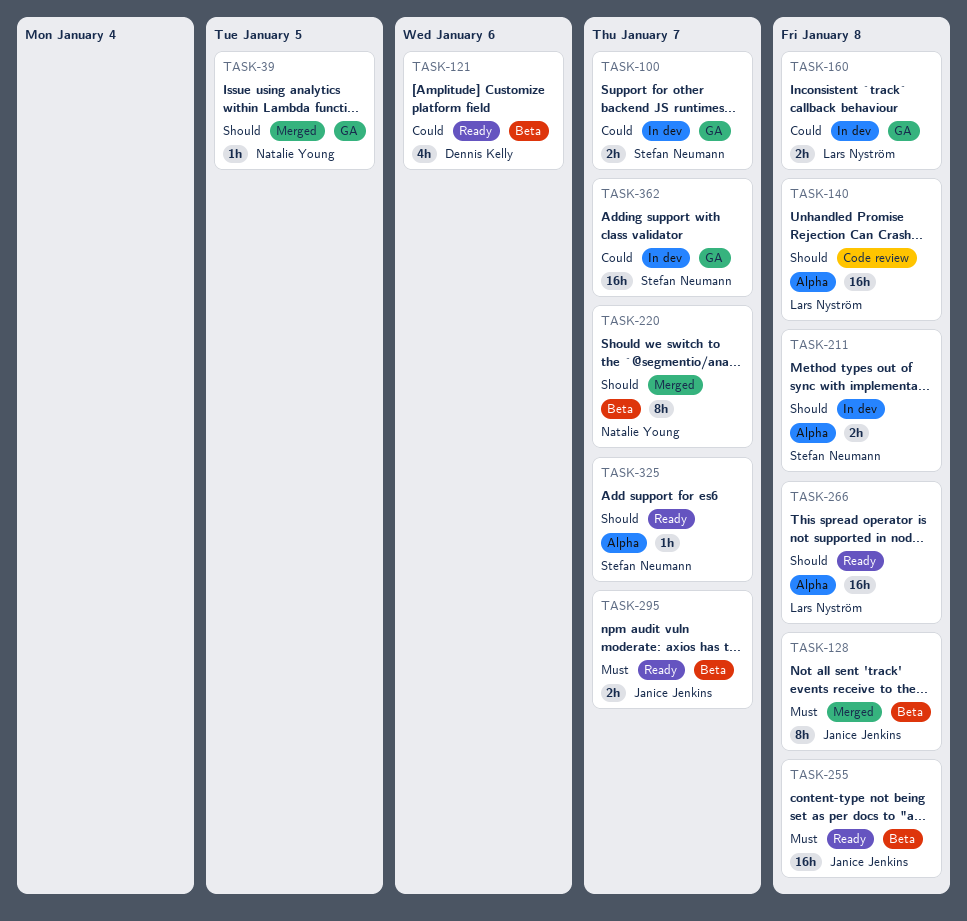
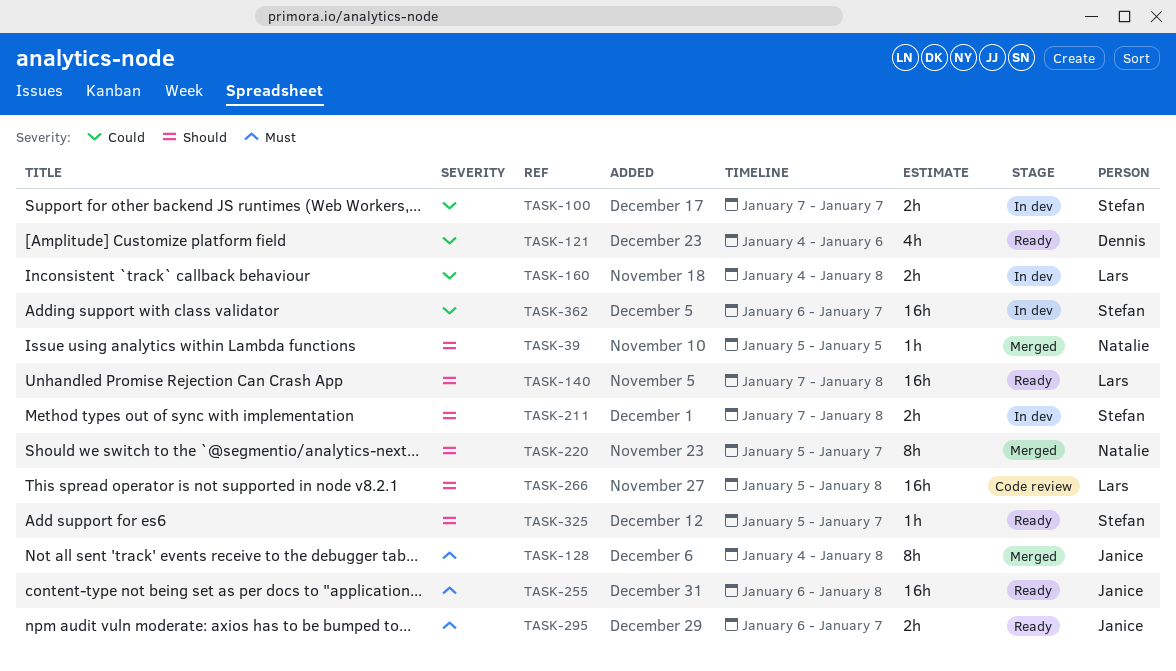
TASK-140, status: Code review -> Ready
TASK-266, status: Ready -> Code review

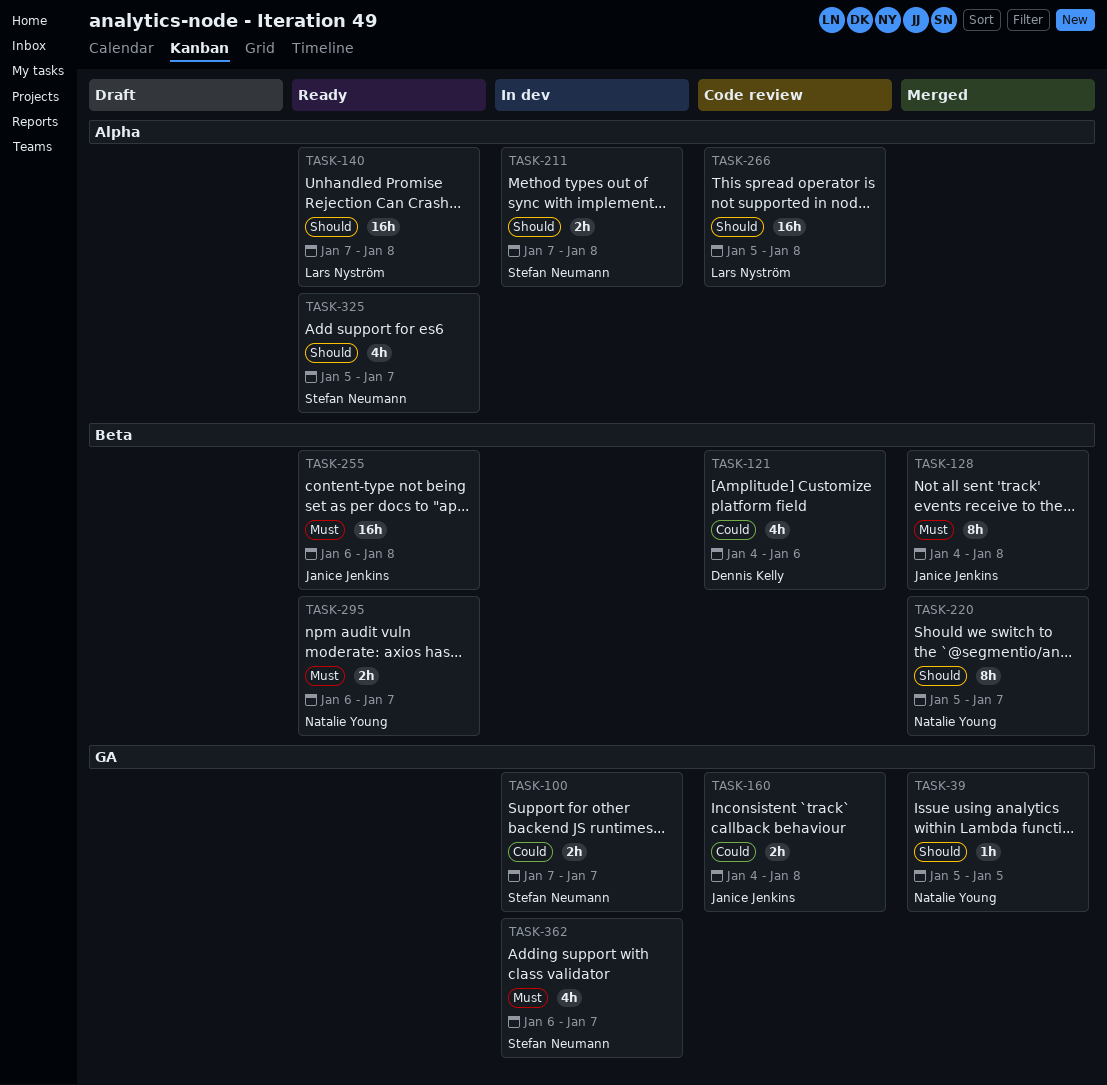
TASK-121, status: Ready -> Code review
TASK-160, status: In dev -> Code review
TASK-160, owner: Lars Nyström -> Janice Jenkins
TASK-295, owner: Janice Jenkins -> Natalie Young
TASK-325, estimate: 1h -> 4h
TASK-362, priority: Could -> Must
TASK-362, estimate: 16h -> 4h

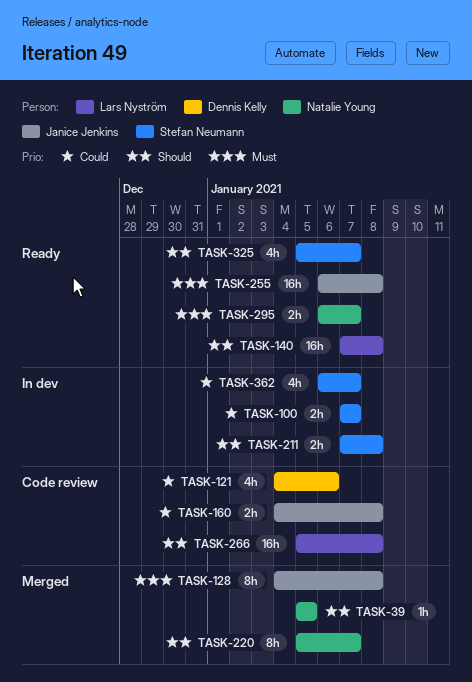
TASK-362, priority: Must -> Could

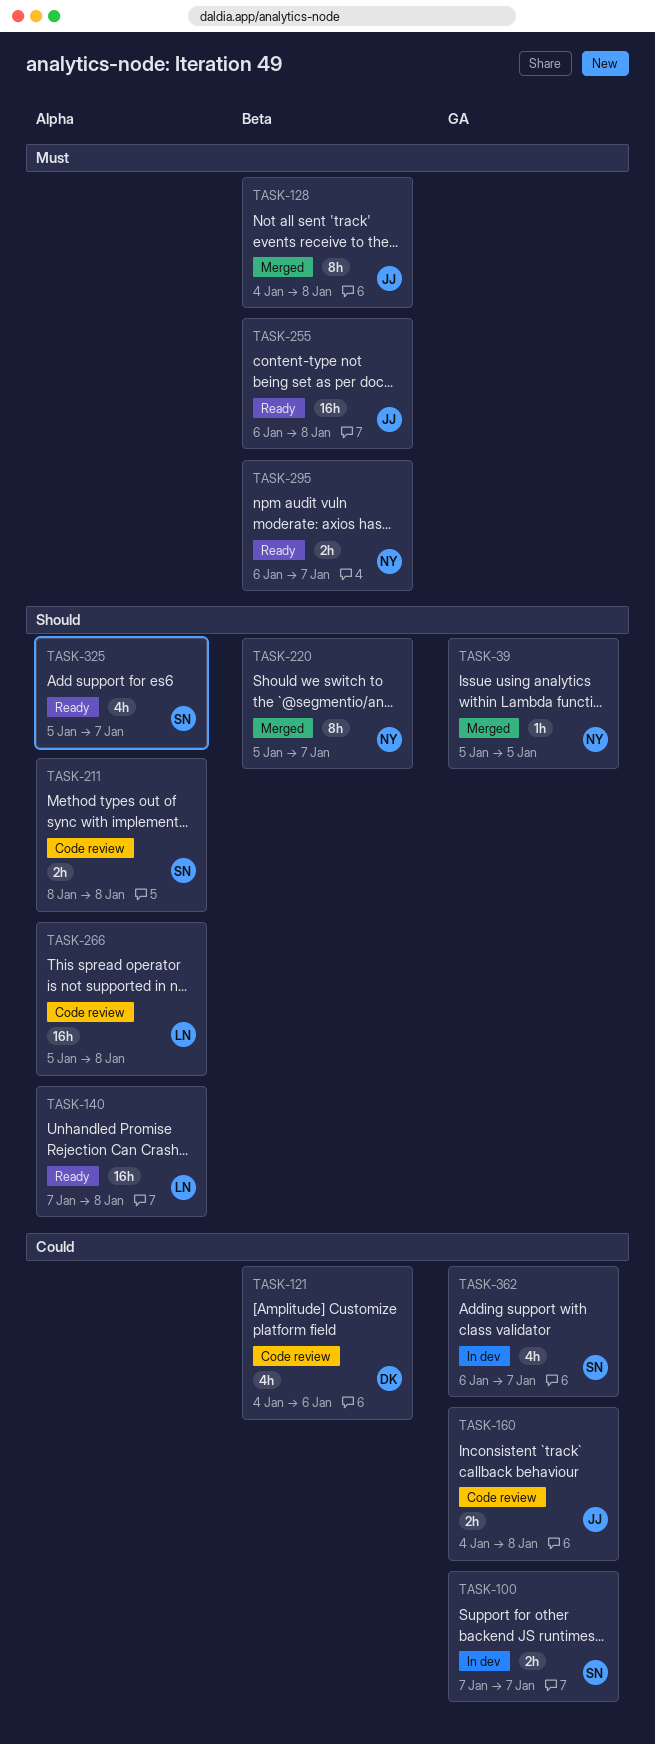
TASK-211, status: In dev -> Code review
TASK-211, start: Jan 7 -> Jan 8

